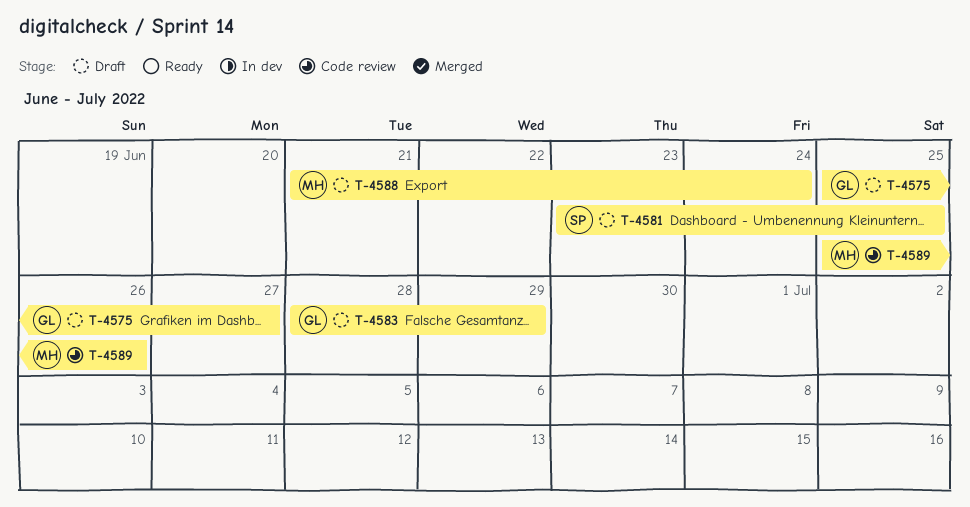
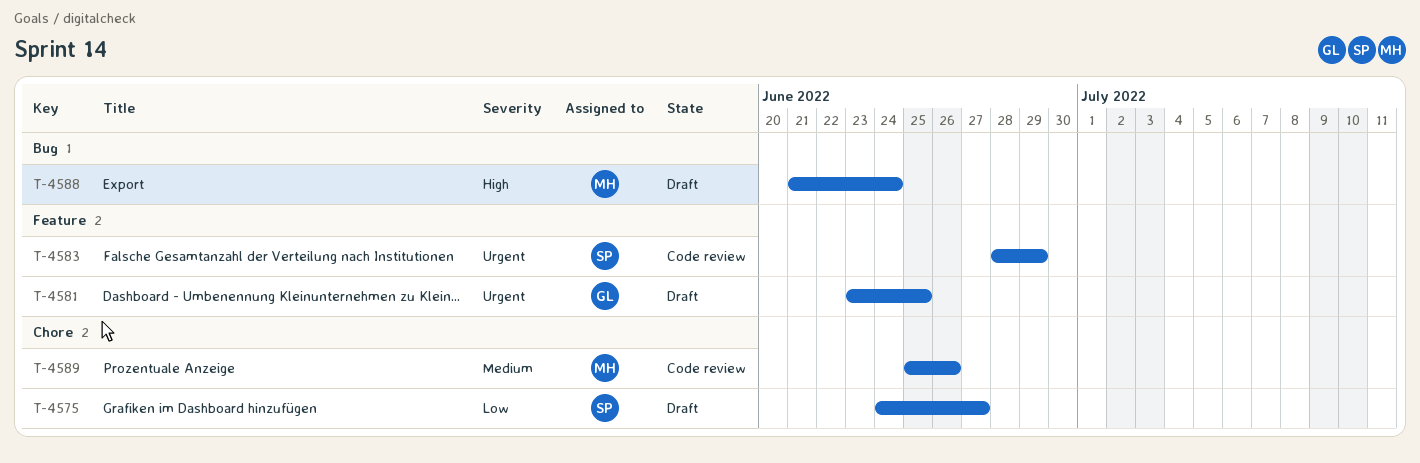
T-4575, owner: GL -> SP
T-4575, start: Jun 25 -> Jun 24
T-4581, owner: SP -> GL
T-4583, status: Draft -> Code review
T-4583, owner: GL -> SP

